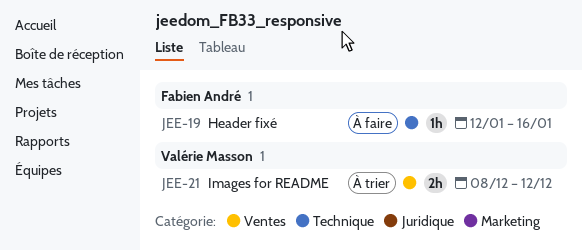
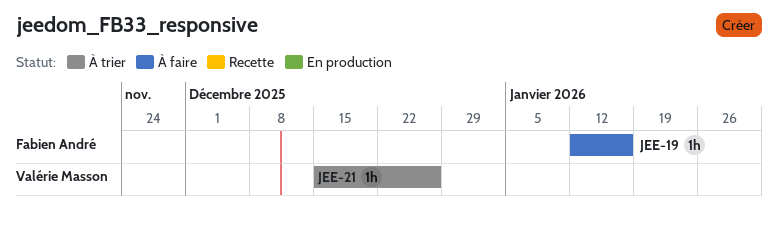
JEE-21, estimate: 2h -> 1h
JEE-21, start: Dec 8 -> Dec 15
JEE-21, due: Dec 12 -> Dec 26

